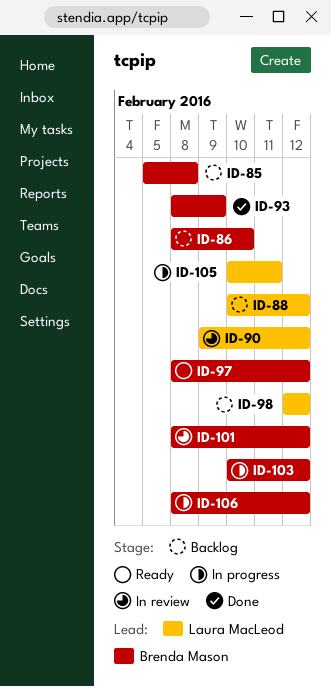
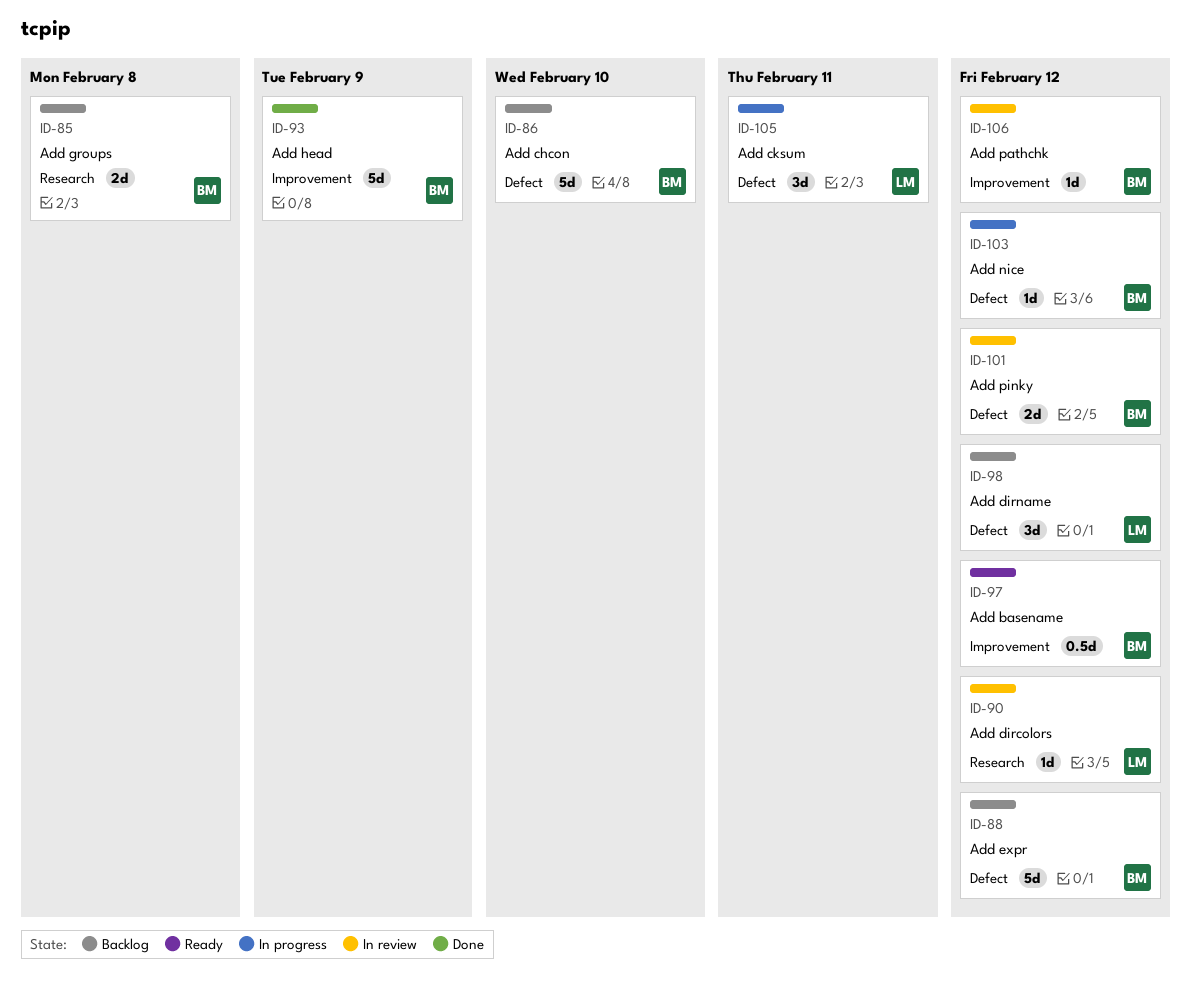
ID-88, owner: Laura MacLeod -> Brenda Mason
ID-106, status: In progress -> In review

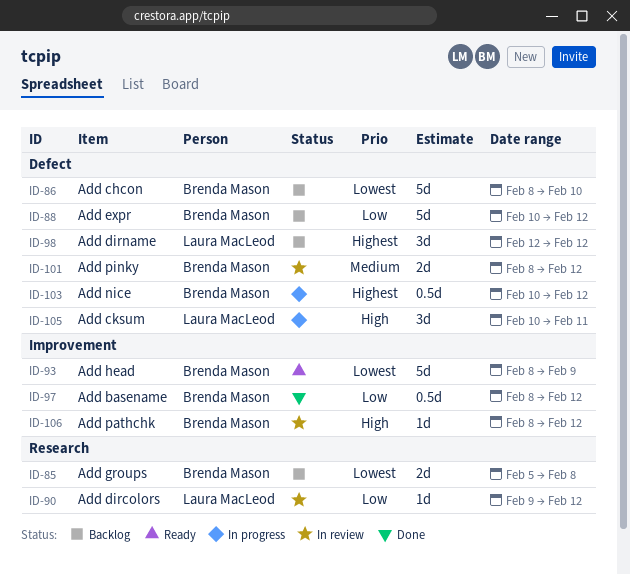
ID-93, status: Done -> Ready
ID-97, status: Ready -> Done
ID-103, estimate: 1d -> 0.5d

